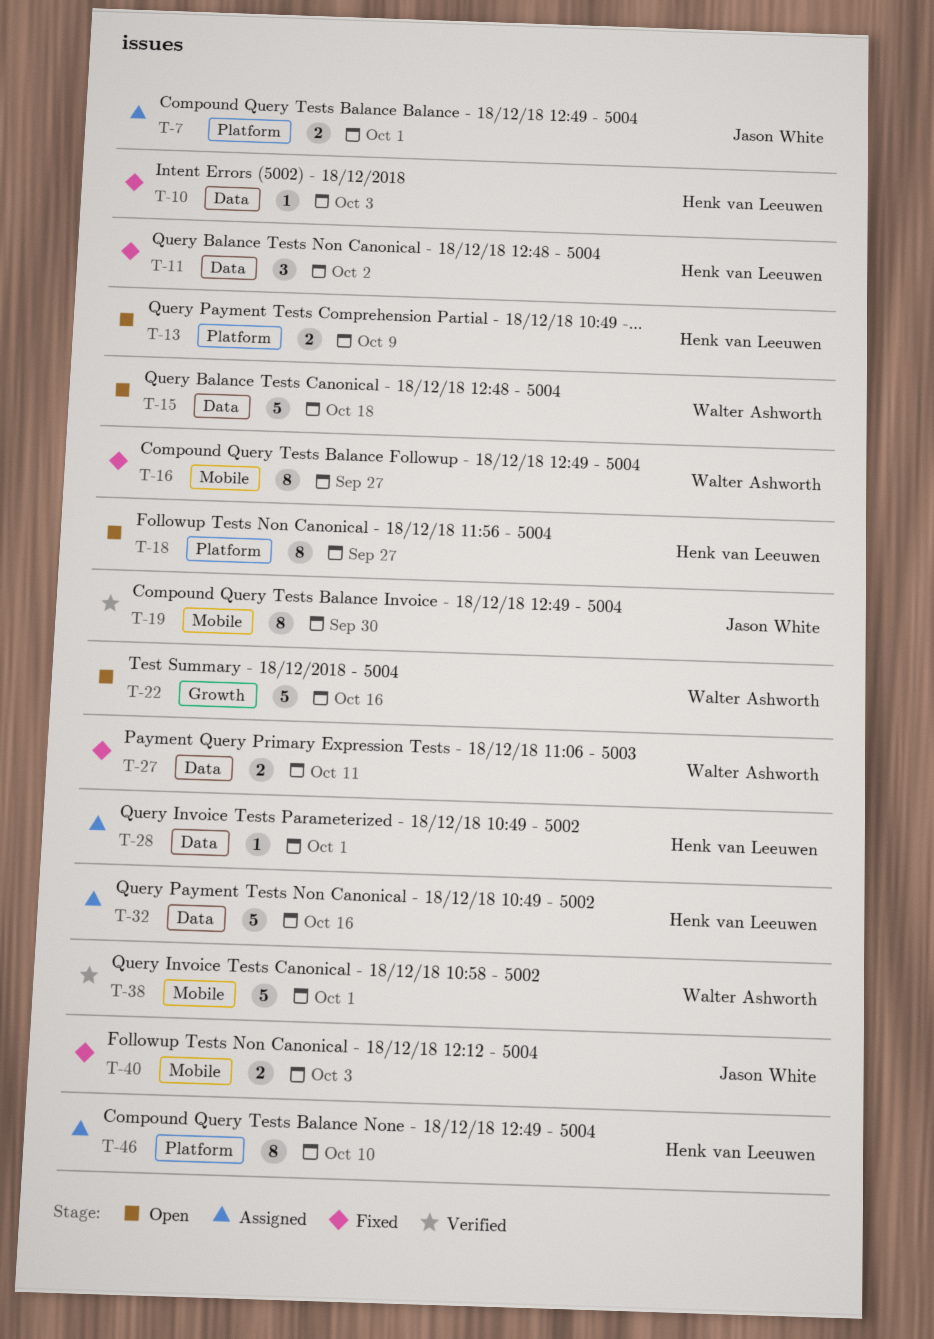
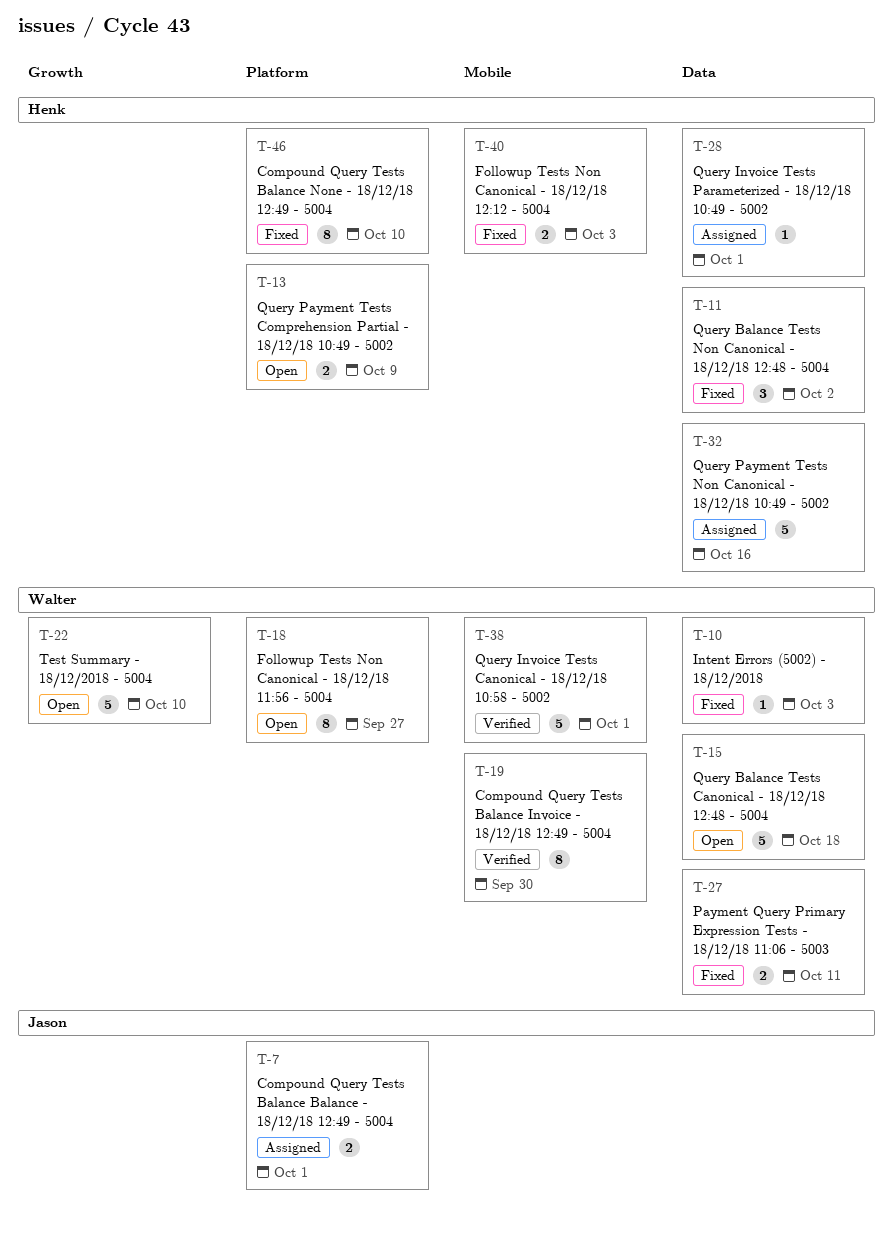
T-10, owner: Henk van Leeuwen -> Walter Ashworth
T-16: present -> none
T-18, owner: Henk van Leeuwen -> Walter Ashworth
T-19, owner: Jason White -> Walter Ashworth
T-22, due: Oct 16 -> Oct 10
T-40, owner: Jason White -> Henk van Leeuwen
T-46, status: Assigned -> Fixed

